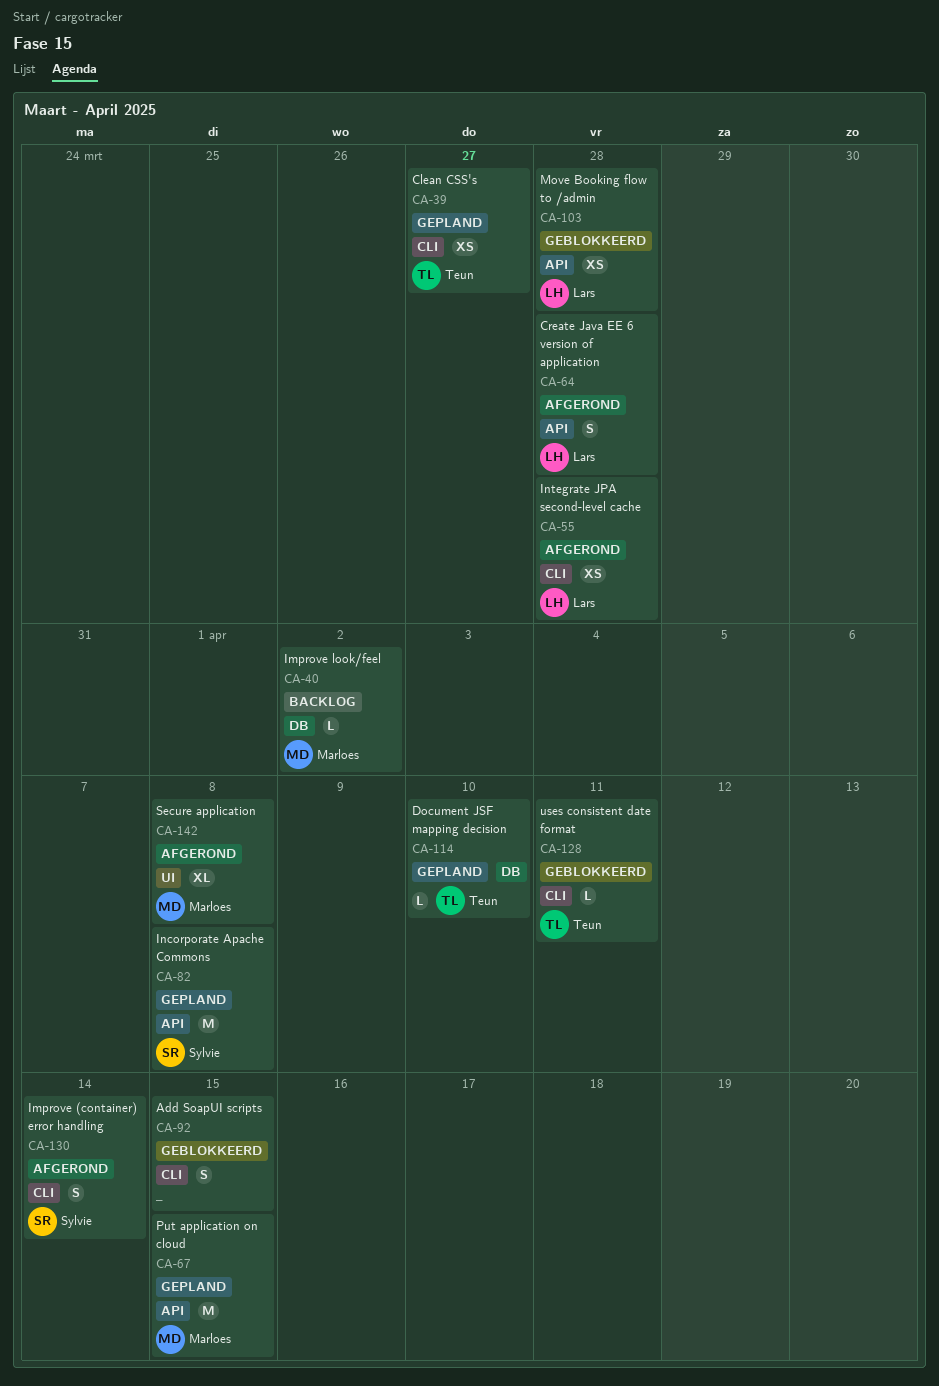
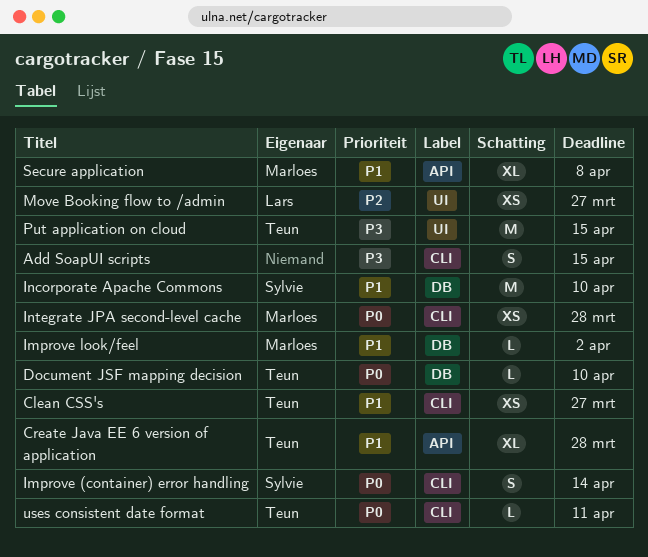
Create Java EE 6 version of application, owner: Lars -> Teun
Create Java EE 6 version of application, estimate: S -> XL
Incorporate Apache Commons, label: API -> DB
Incorporate Apache Commons, due: Apr 8 -> Apr 10
Integrate JPA second-level cache, owner: Lars -> Marloes
Move Booking flow to /admin, label: API -> UI
Move Booking flow to /admin, due: Mar 28 -> Mar 27
Put application on cloud, owner: Marloes -> Teun
Put application on cloud, label: API -> UI
Secure application, label: UI -> API

